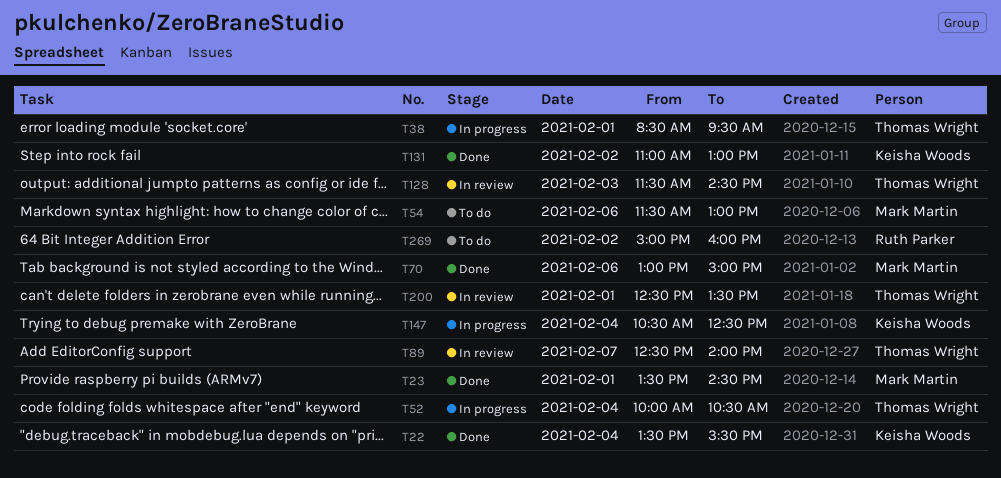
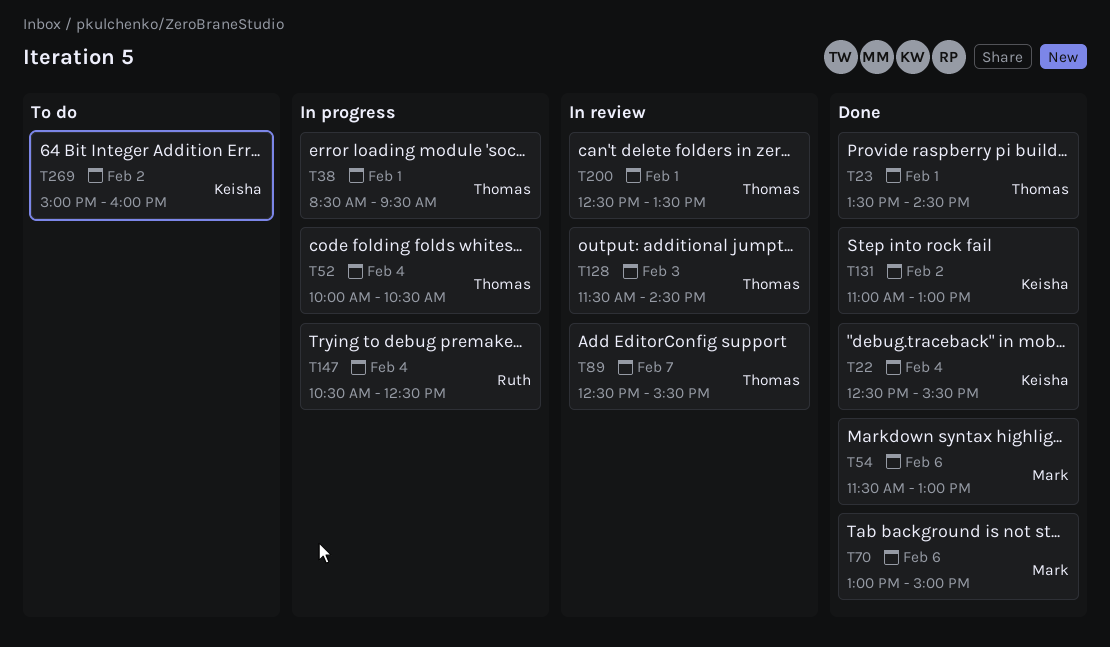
T22, begins: 13:30 -> 12:30
T23, owner: Mark Martin -> Thomas Wright
T54, status: To do -> Done
T89, ends: 14:00 -> 15:30
T147, owner: Keisha Woods -> Ruth Parker
T269, owner: Ruth Parker -> Keisha Woods

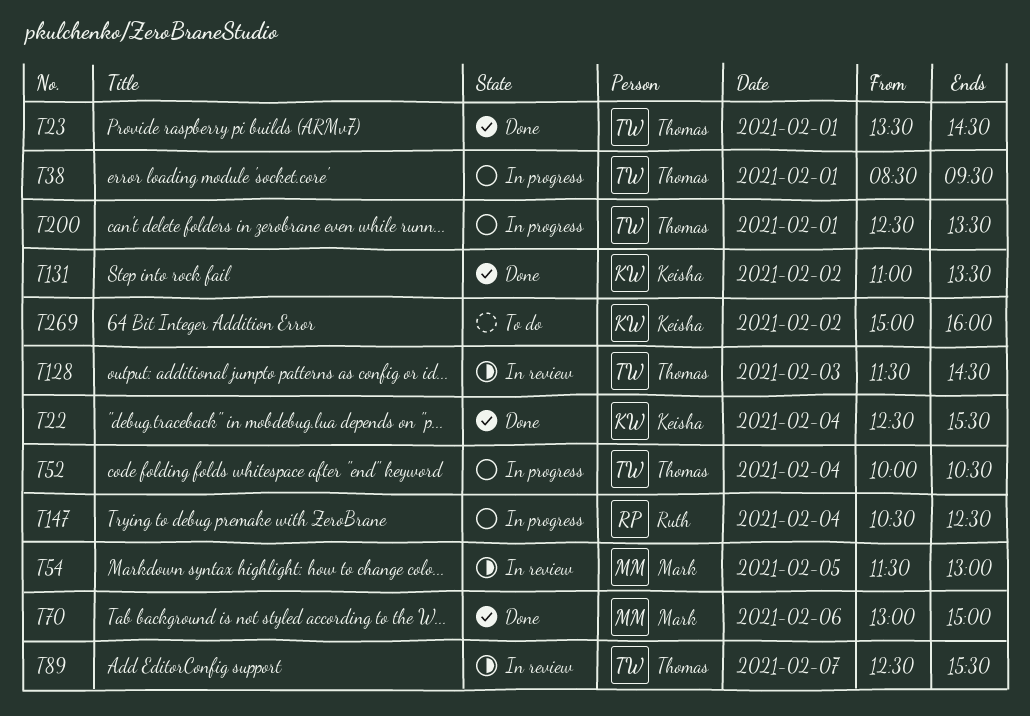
T54, status: Done -> In review
T54, day: Feb 6 -> Feb 5
T131, ends: 13:00 -> 13:30
T200, status: In review -> In progress

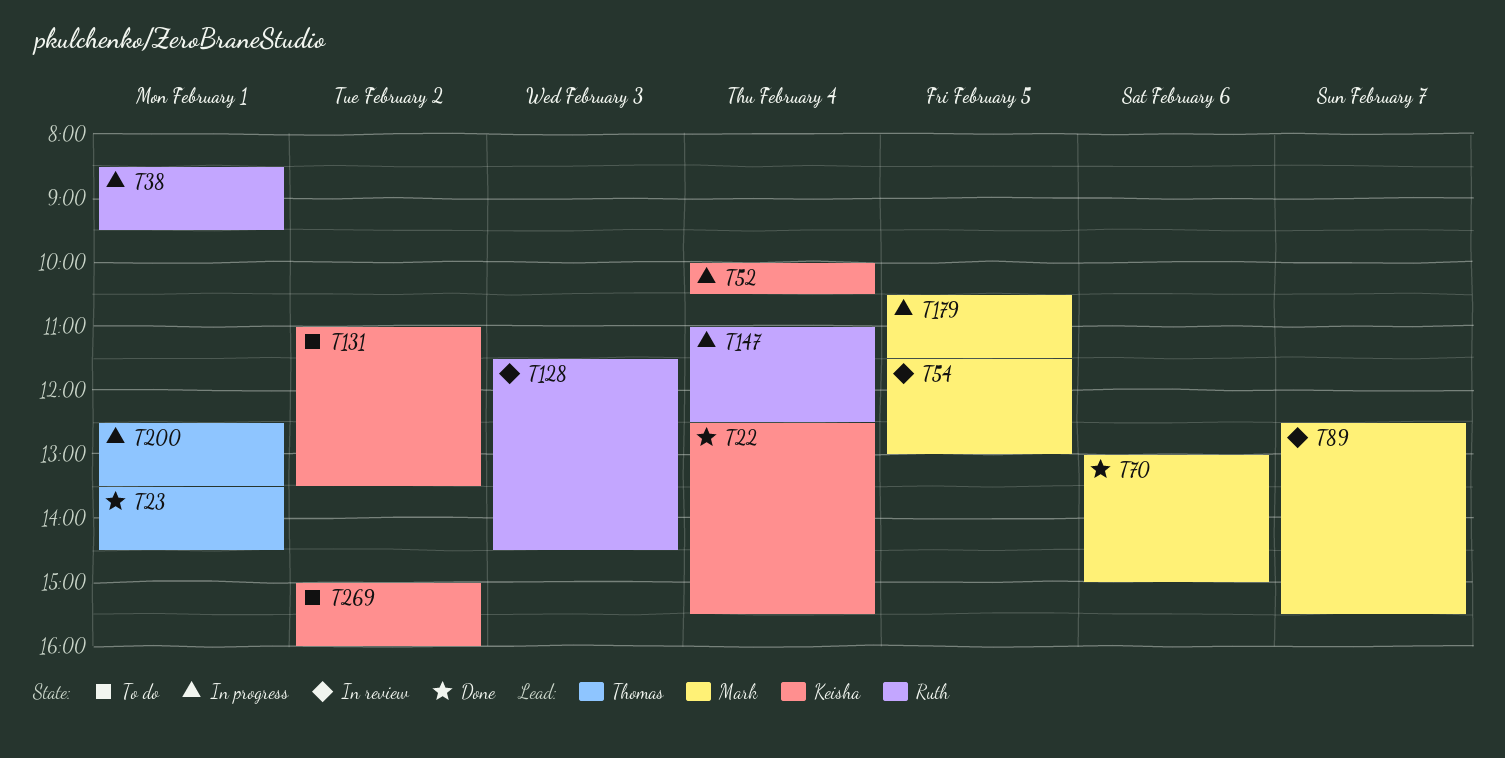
T38, owner: Thomas -> Ruth
T52, owner: Thomas -> Keisha
T89, owner: Thomas -> Mark
T128, owner: Thomas -> Ruth
T131, status: Done -> To do
T147, begins: 10:30 -> 11:00
T179: none -> present

